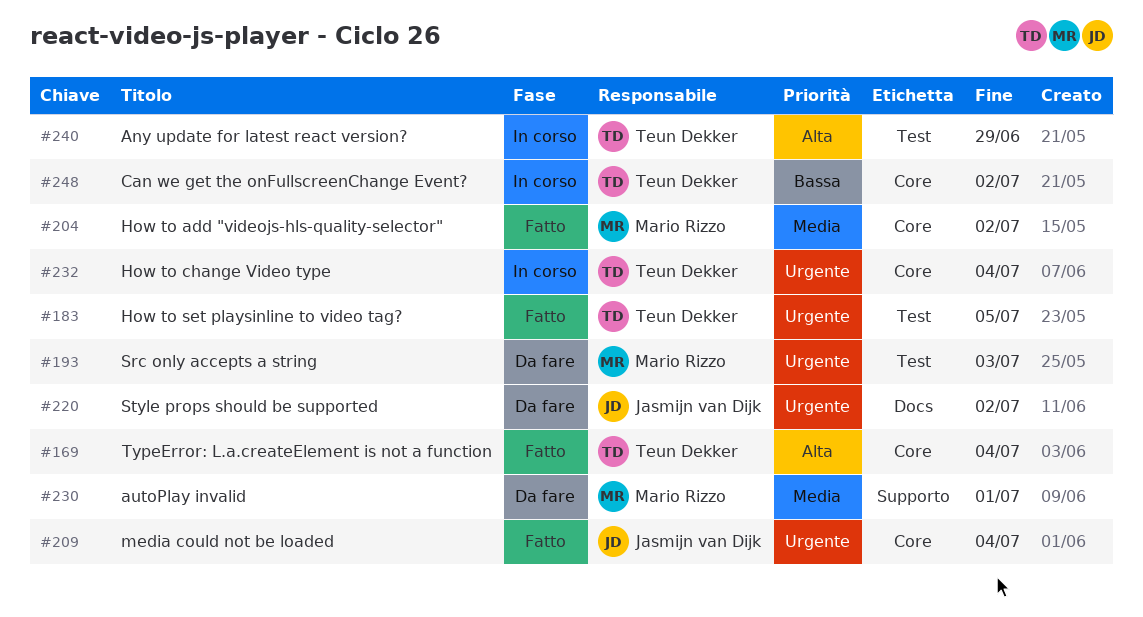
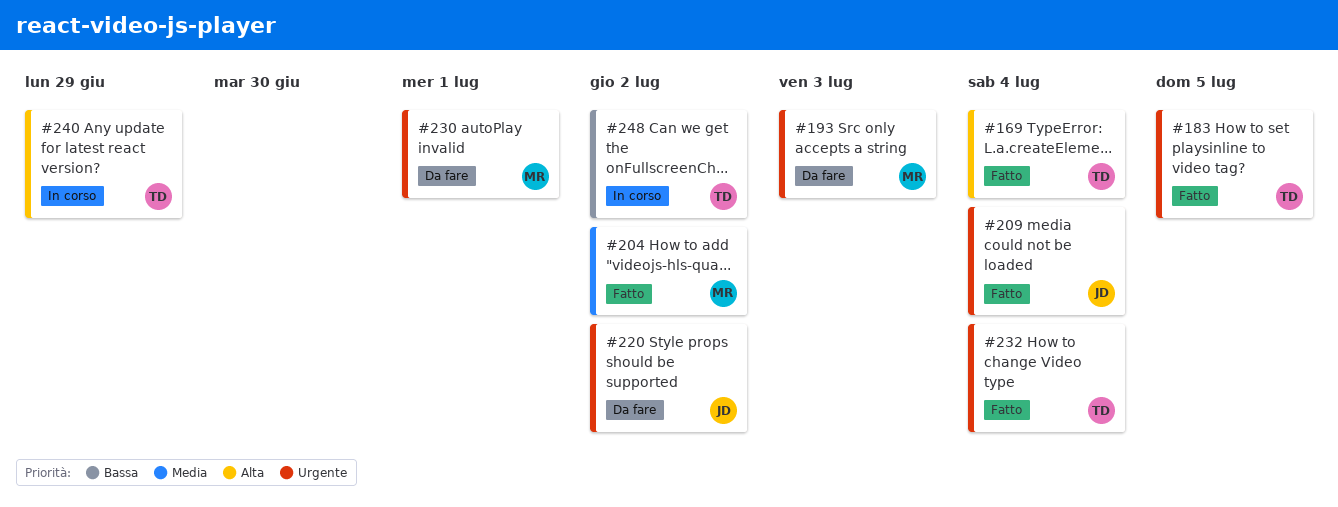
#230, priority: Media -> Urgente
#232, status: In corso -> Fatto

